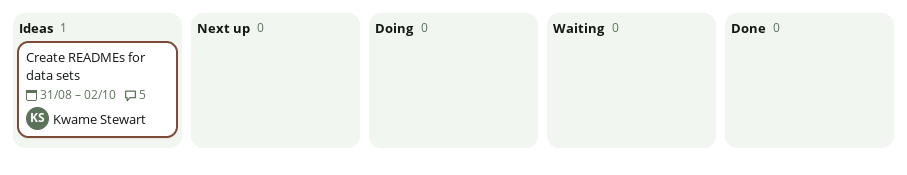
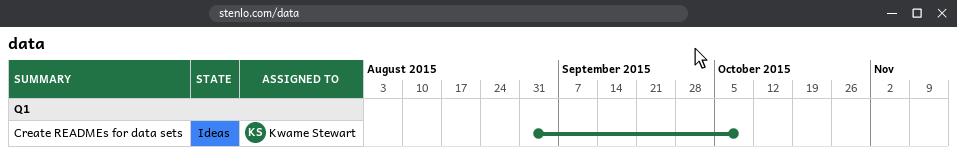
Create READMEs for data sets, due: Oct 2 -> Oct 9

